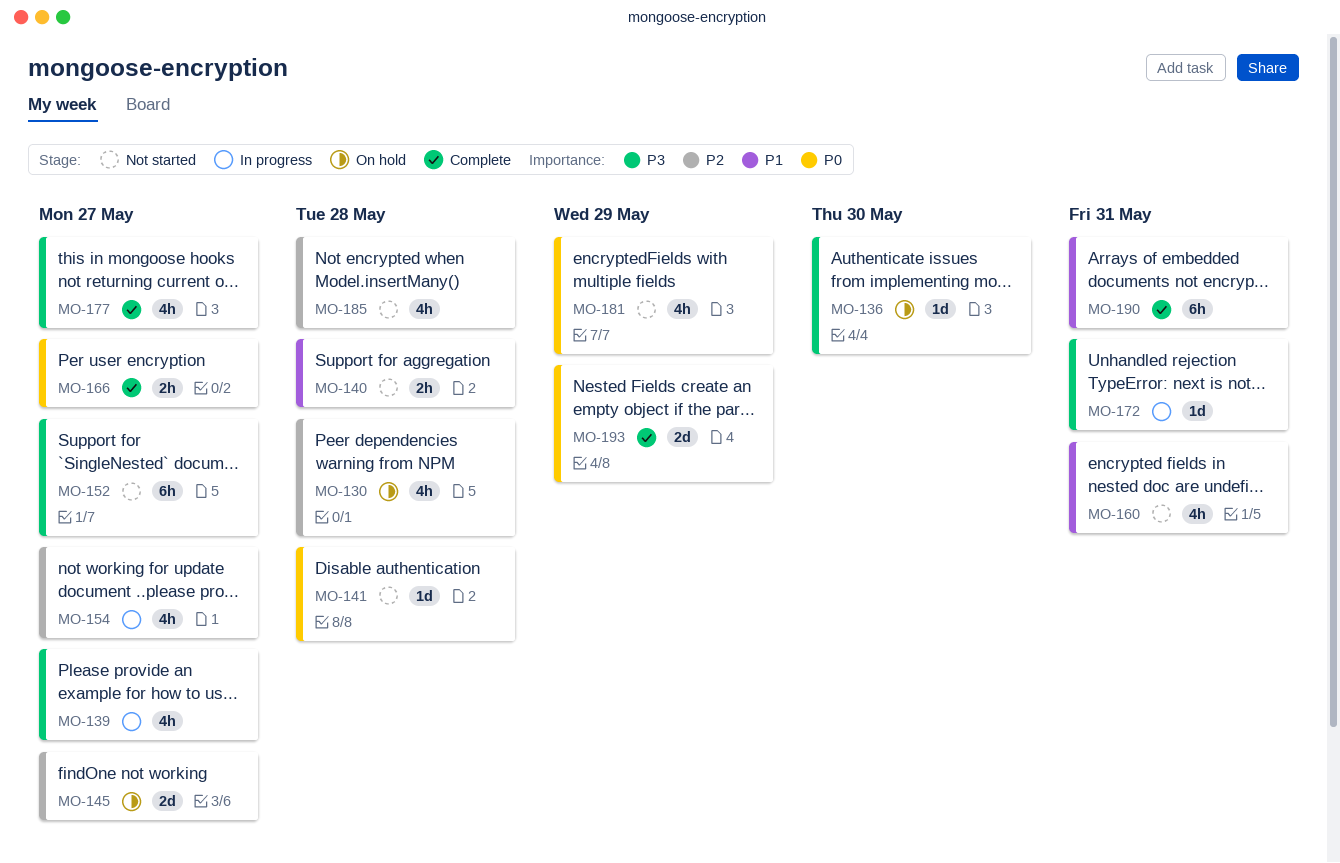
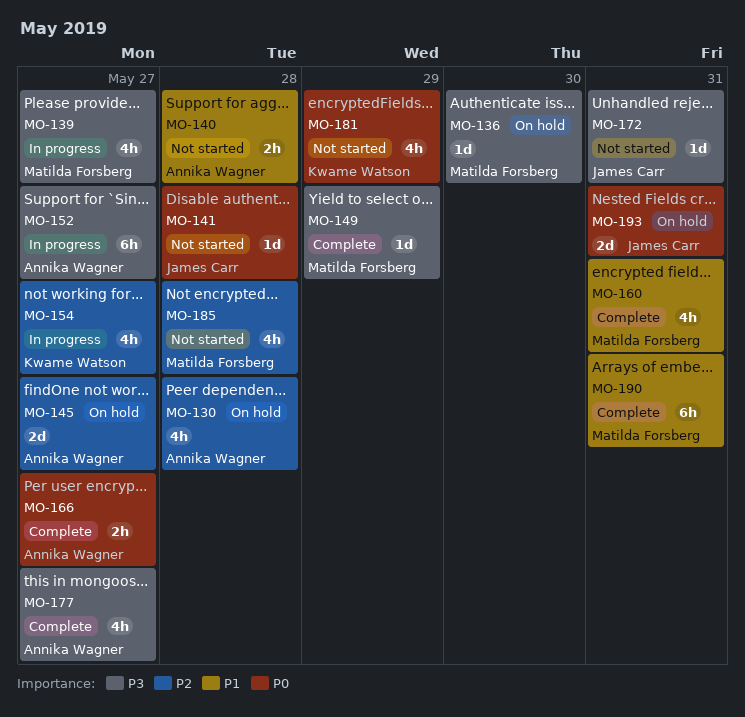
MO-149: none -> present
MO-152, status: Not started -> In progress
MO-160, status: Not started -> Complete
MO-172, status: In progress -> Not started
MO-193, status: Complete -> On hold
MO-193, due: May 29 -> May 31

